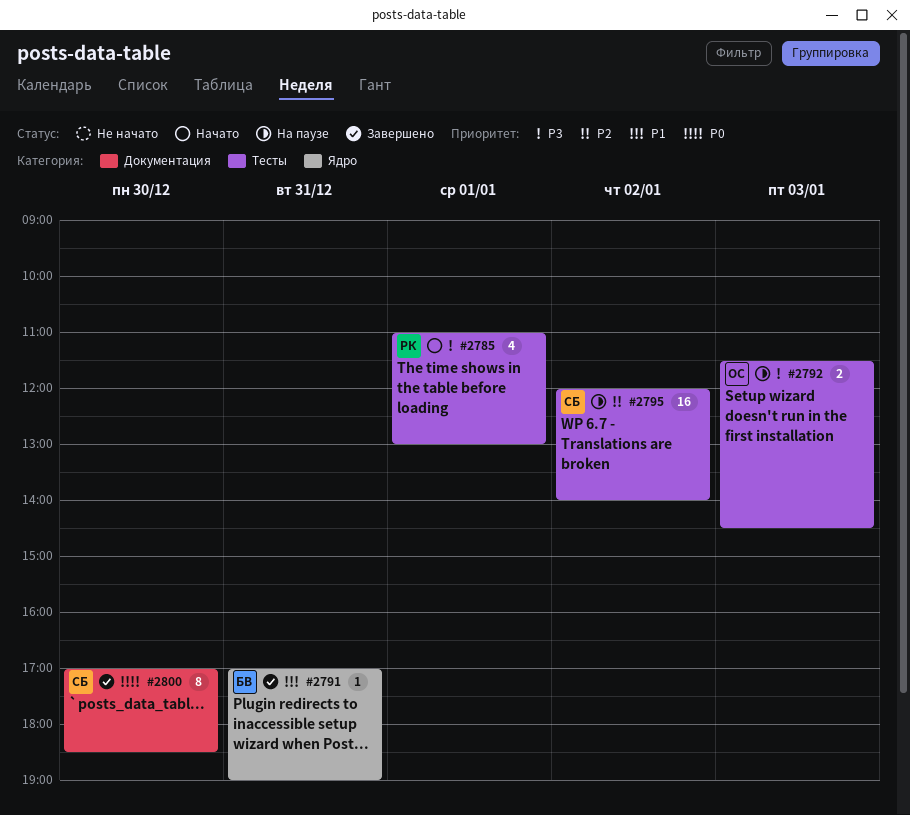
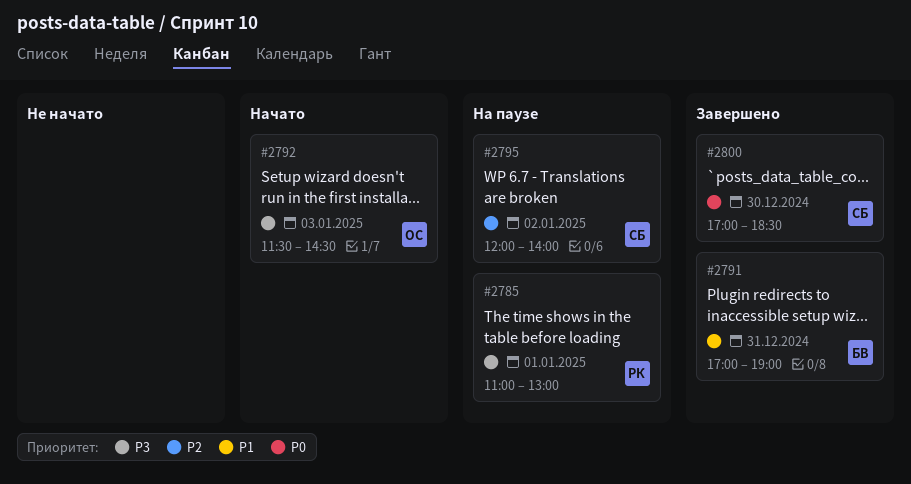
#2785, status: Начато -> На паузе
#2792, status: На паузе -> Начато

